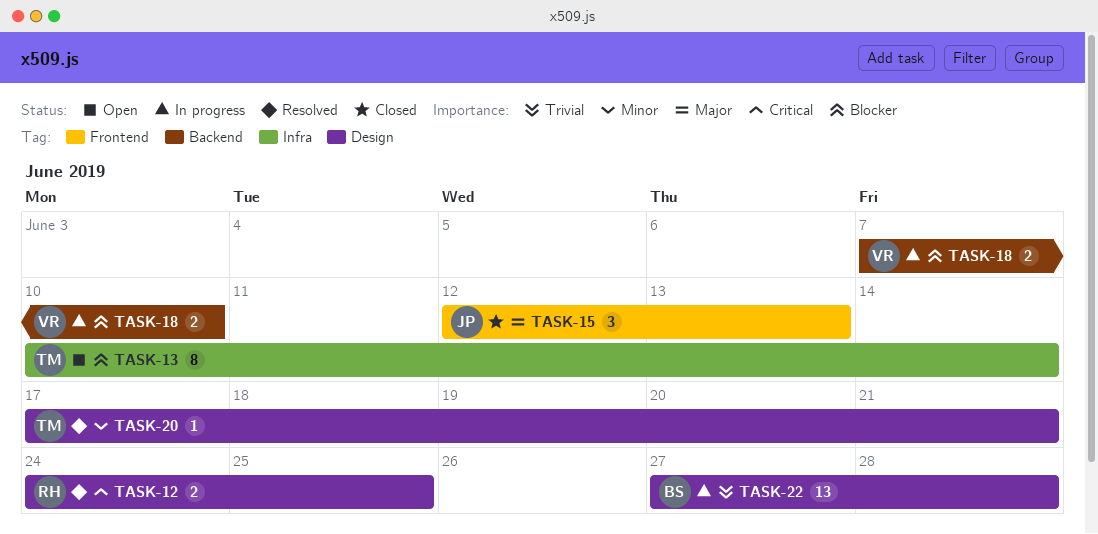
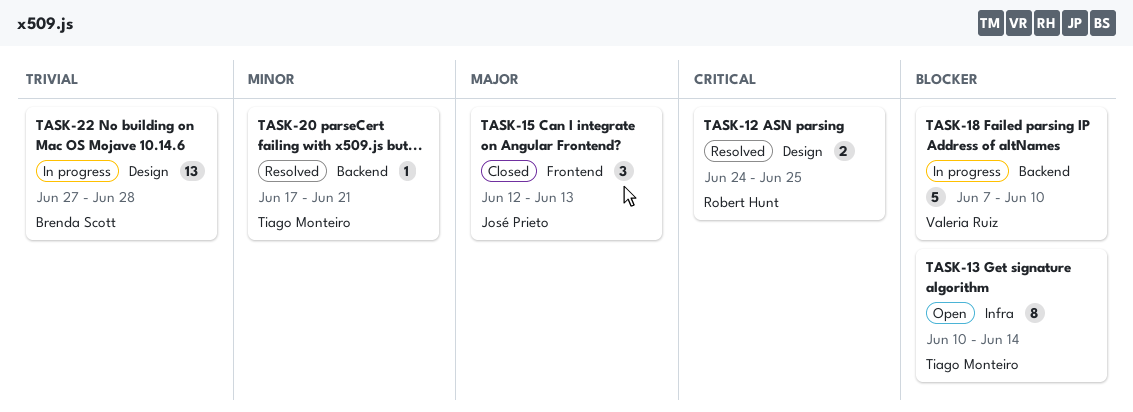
TASK-18, estimate: 2 -> 5
TASK-20, label: Design -> Backend

